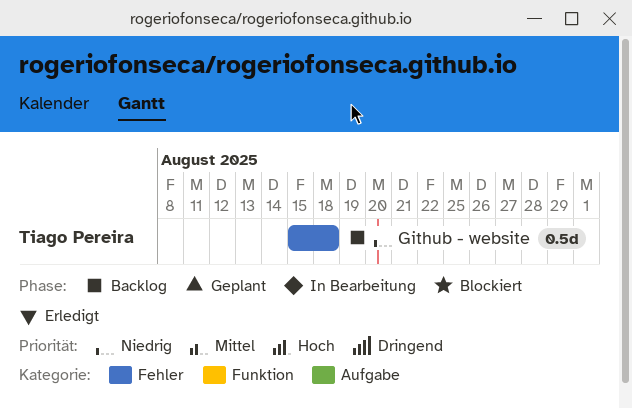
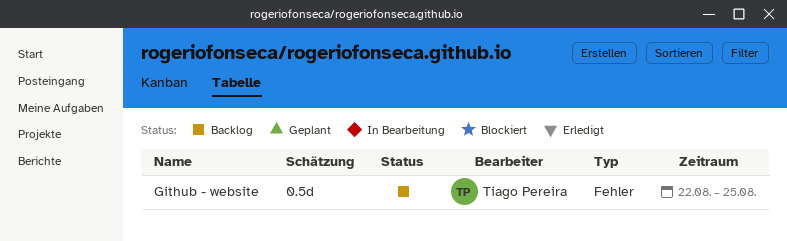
Github - website, start: Aug 15 -> Aug 22
Github - website, due: Aug 18 -> Aug 25

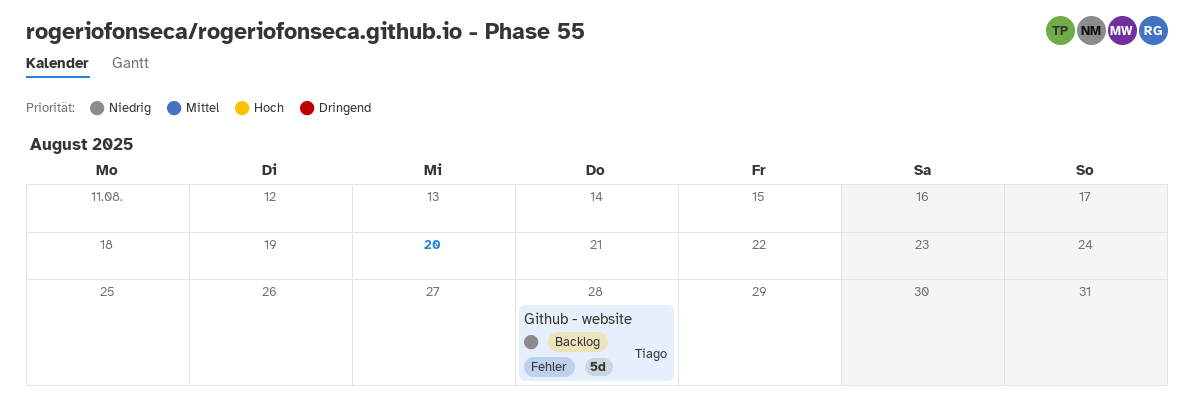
Github - website, estimate: 0.5d -> 5d
Github - website, due: Aug 25 -> Aug 28

